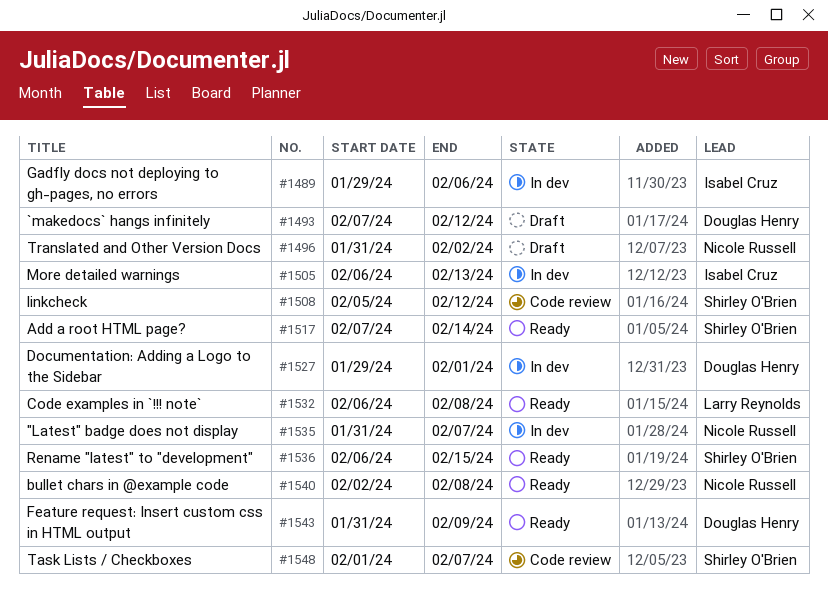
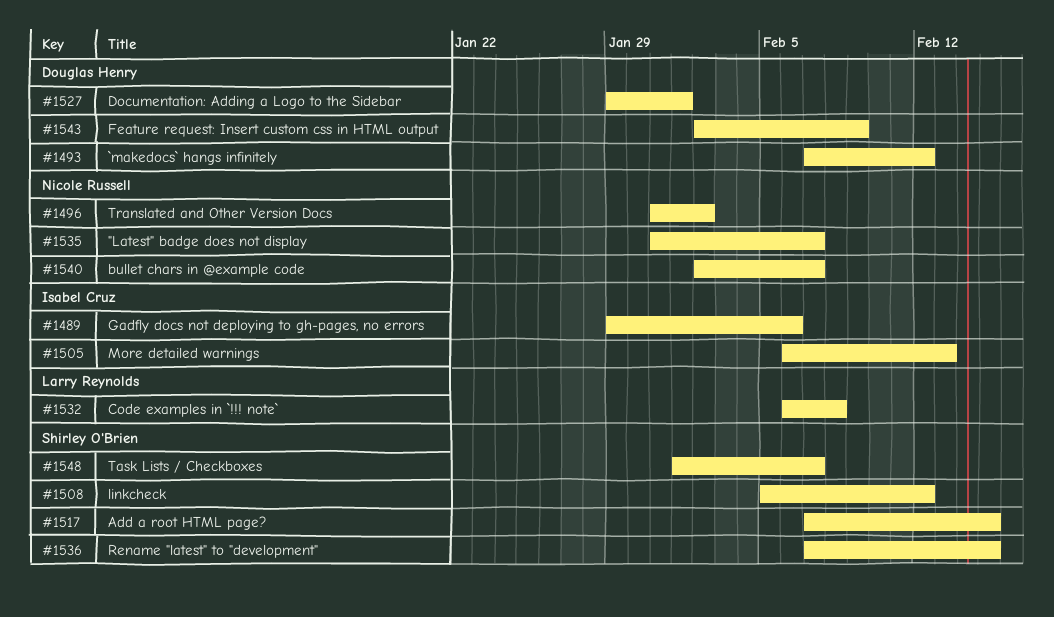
#1517, due: Feb 14 -> Feb 15
#1536, start: Feb 6 -> Feb 7
#1540, due: Feb 8 -> Feb 7
#1543, start: Jan 31 -> Feb 2

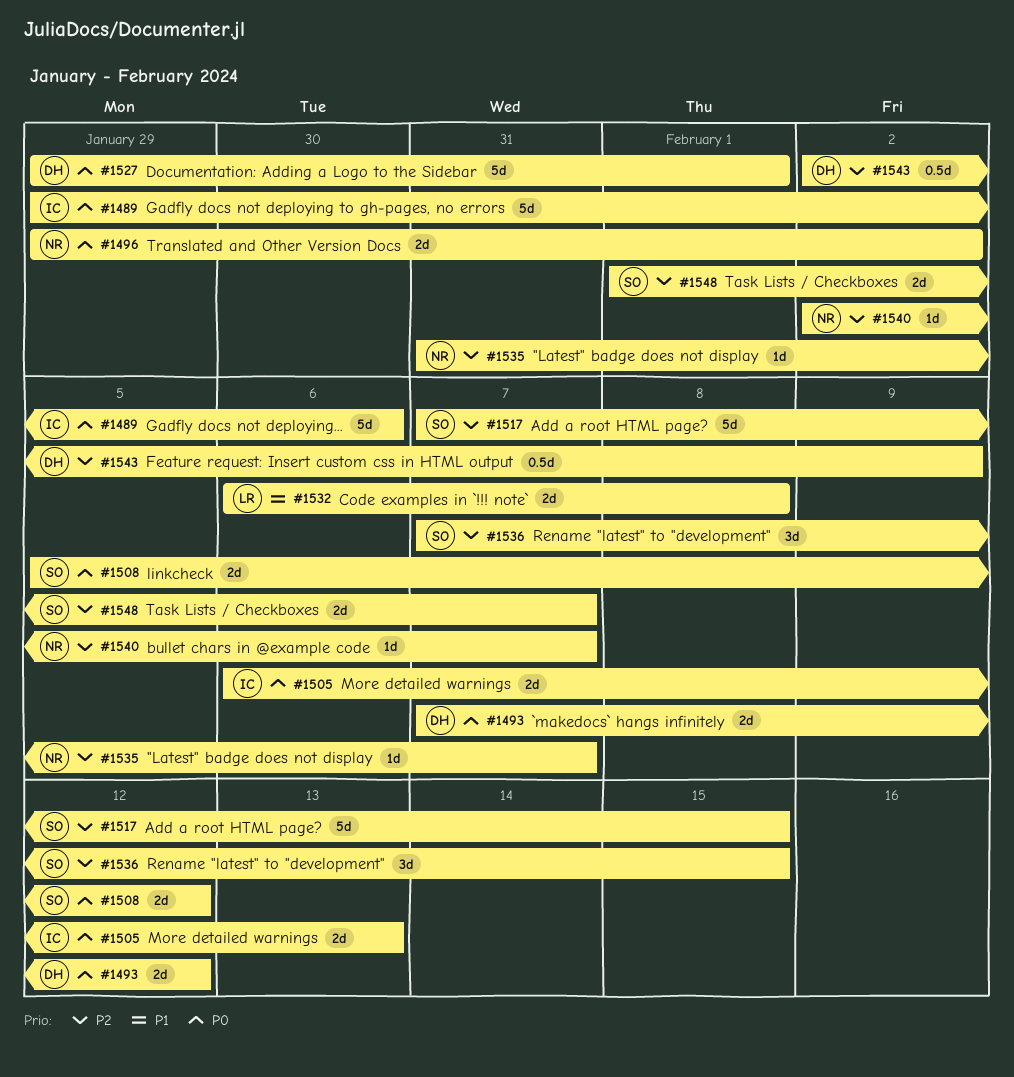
#1496, start: Jan 31 -> Jan 29

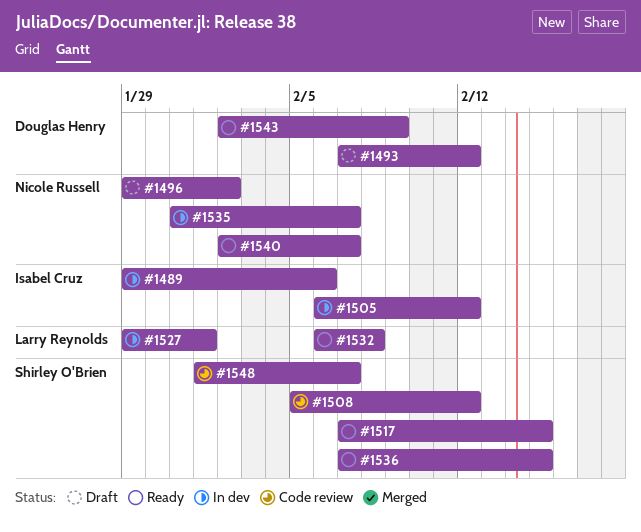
#1505, due: Feb 13 -> Feb 12
#1527, owner: Douglas Henry -> Larry Reynolds

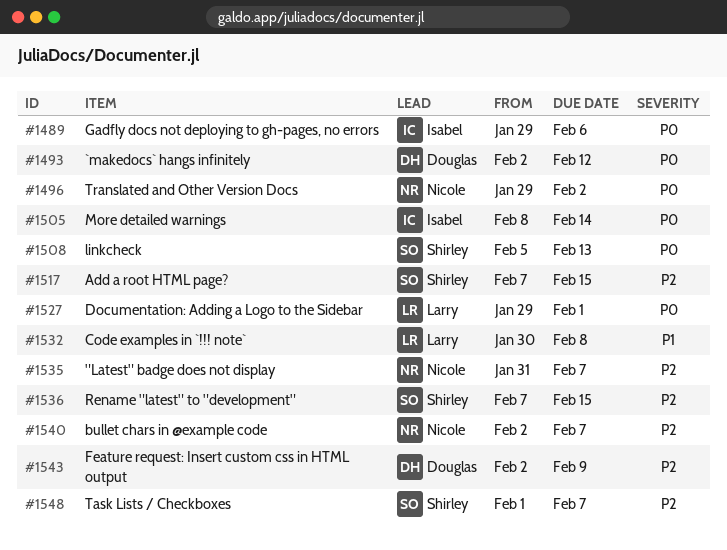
#1493, start: Feb 7 -> Feb 2
#1505, start: Feb 6 -> Feb 8
#1505, due: Feb 12 -> Feb 14
#1508, due: Feb 12 -> Feb 13
#1532, start: Feb 6 -> Jan 30

